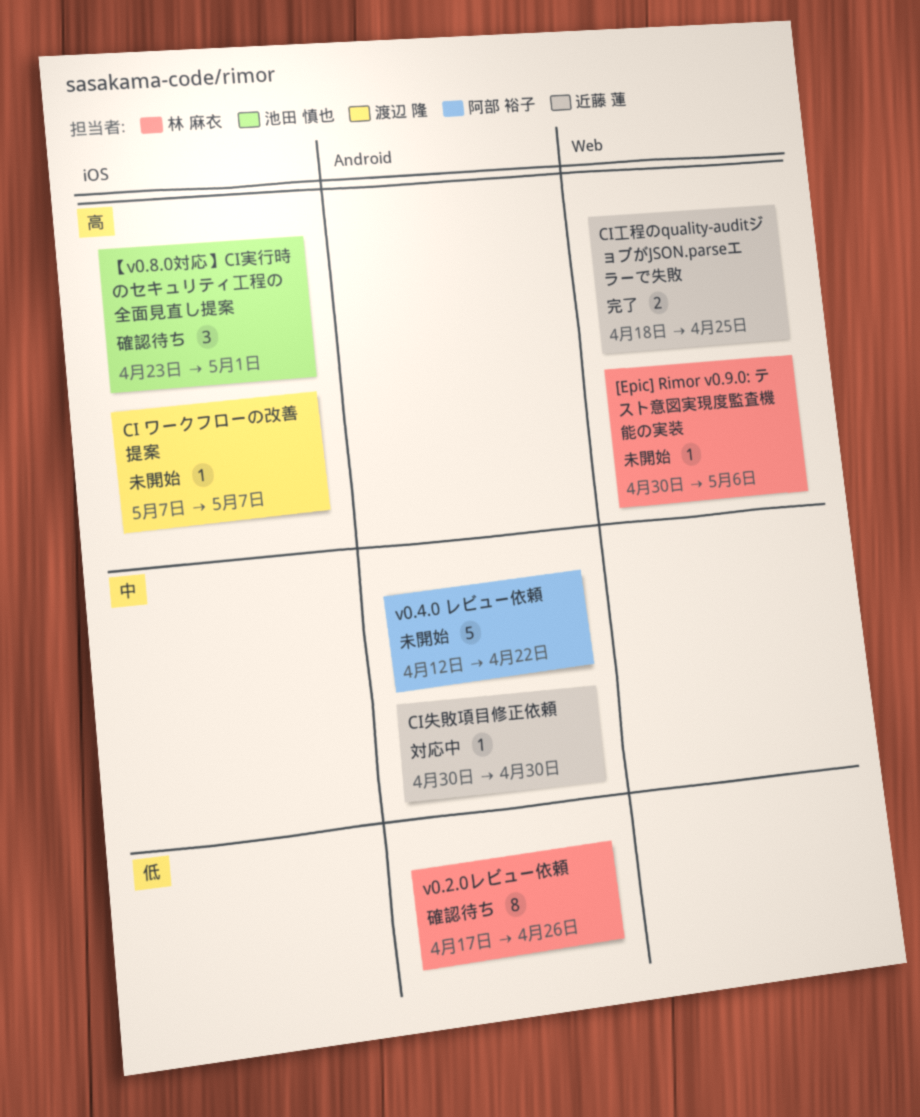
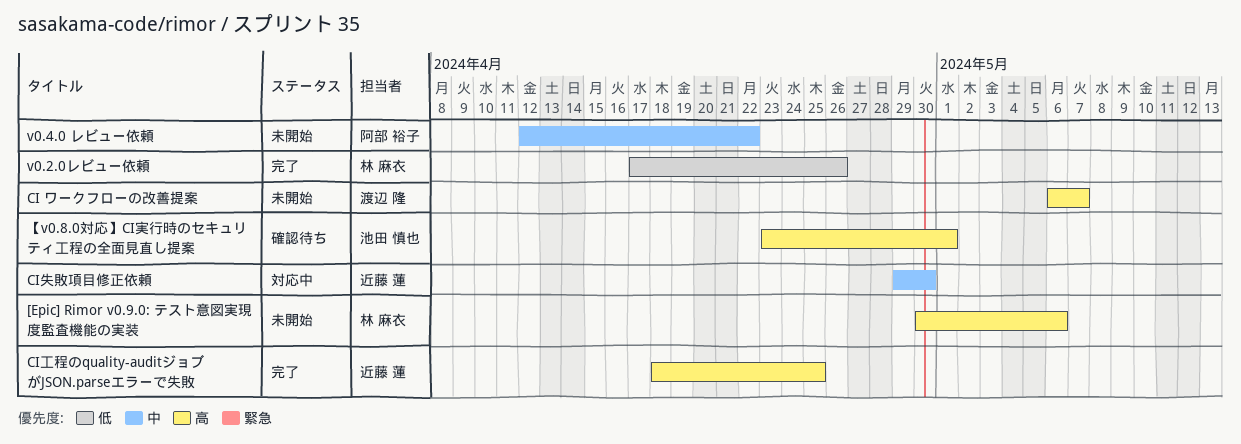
CI ワークフローの改善提案, start: May 7 -> May 6
CI失敗項目修正依頼, start: Apr 30 -> Apr 29
v0.2.0レビュー依頼, status: 確認待ち -> 完了

